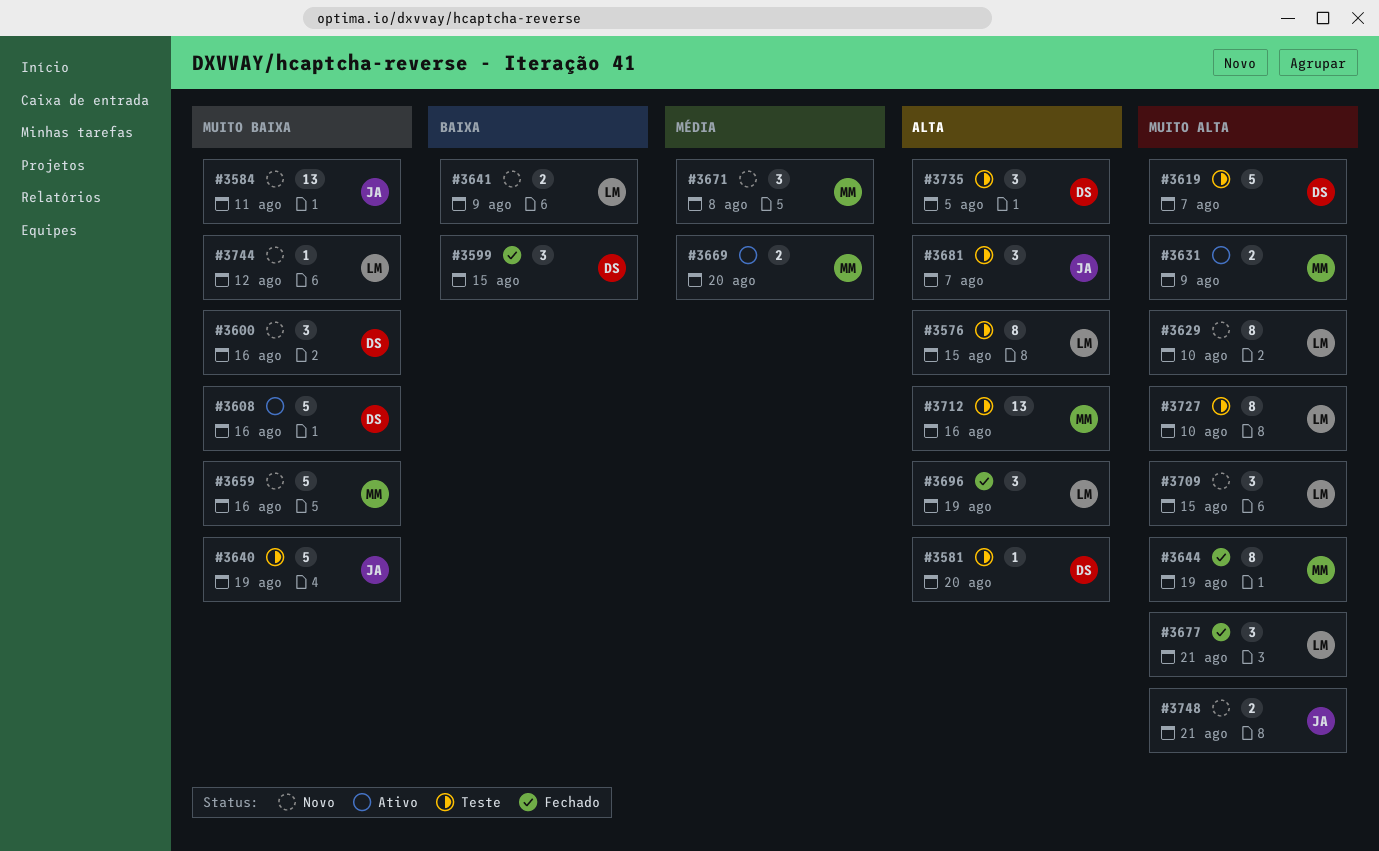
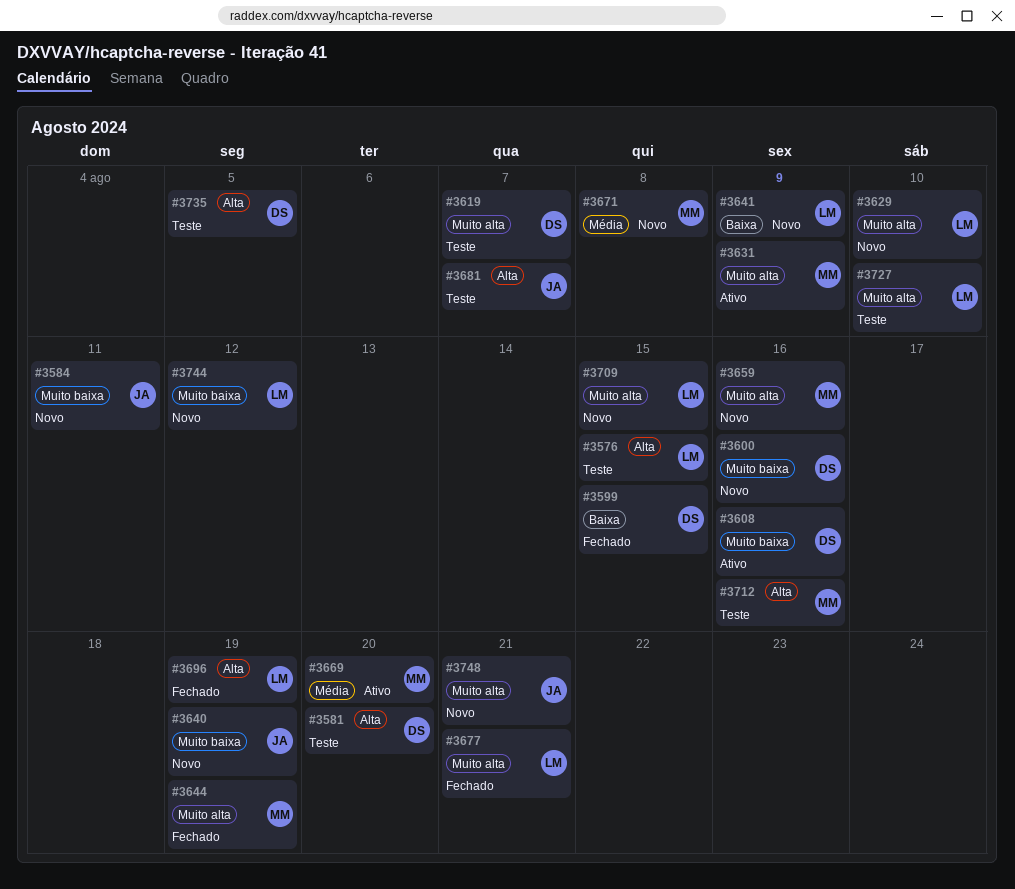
#3640, status: Teste -> Novo
#3659, priority: Muito baixa -> Muito alta

